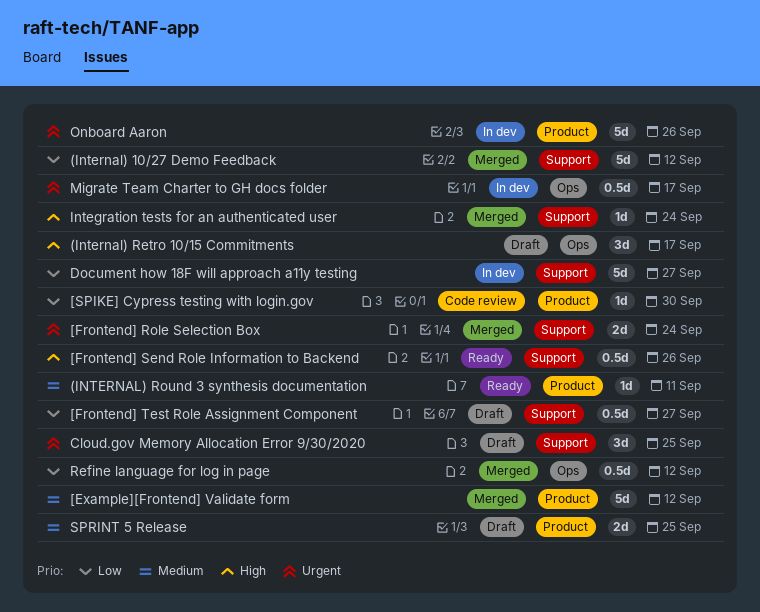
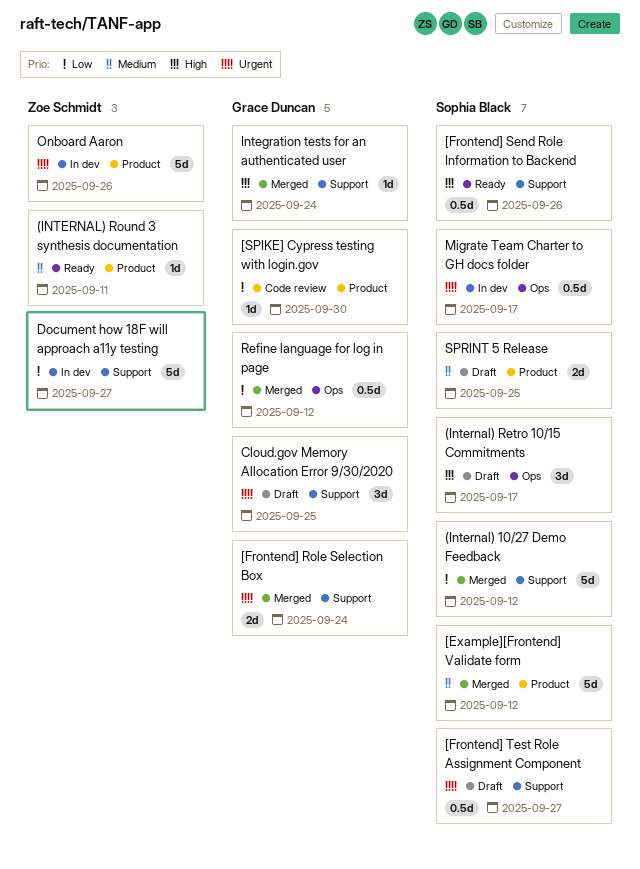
[Frontend] Test Role Assignment Component, priority: Low -> Urgent

